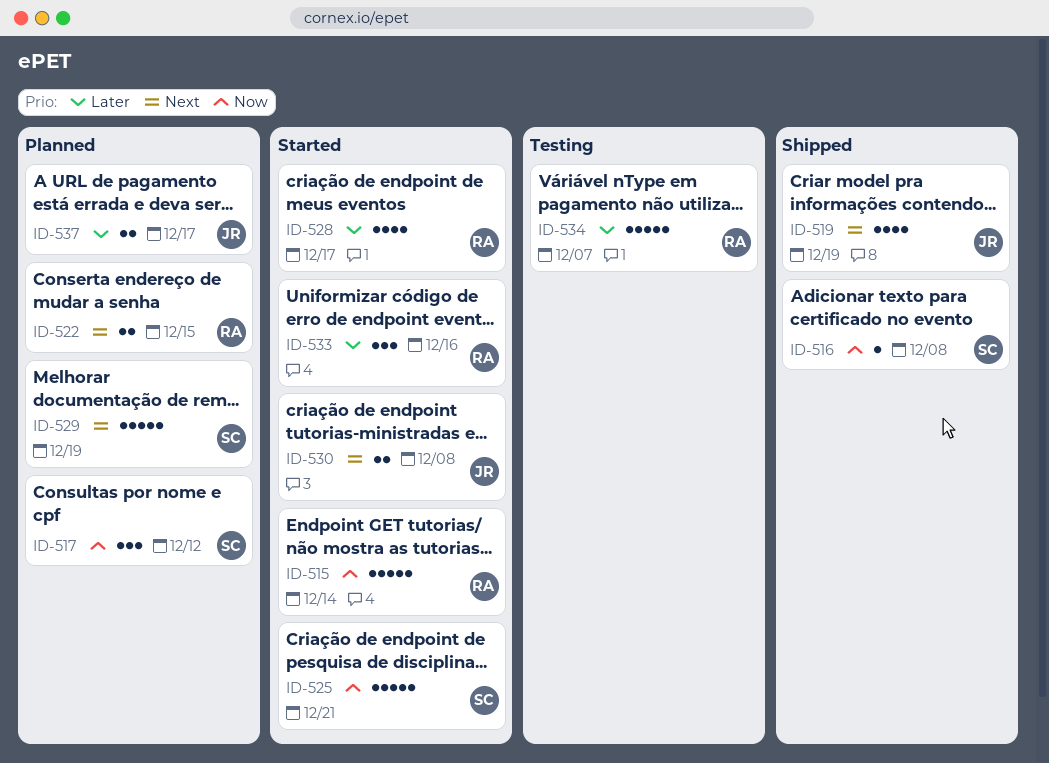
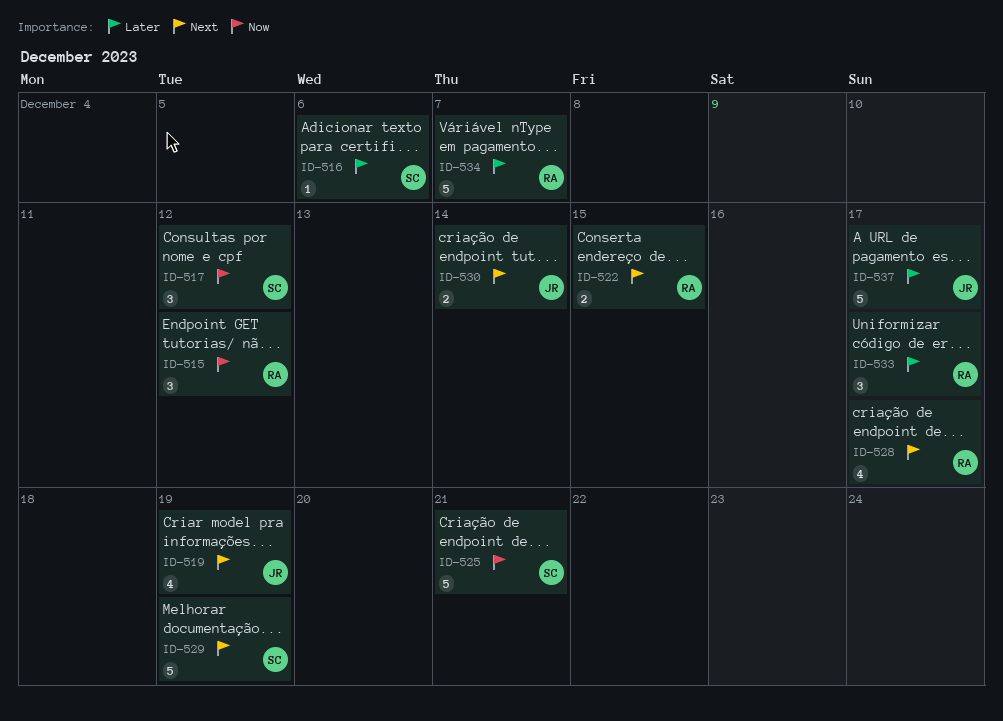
ID-515, estimate: 5 -> 3
ID-515, due: Dec 14 -> Dec 12
ID-516, priority: Now -> Later
ID-516, due: Dec 8 -> Dec 6
ID-528, priority: Later -> Next
ID-530, due: Dec 8 -> Dec 14
ID-533, due: Dec 16 -> Dec 17
ID-537, estimate: 2 -> 5

